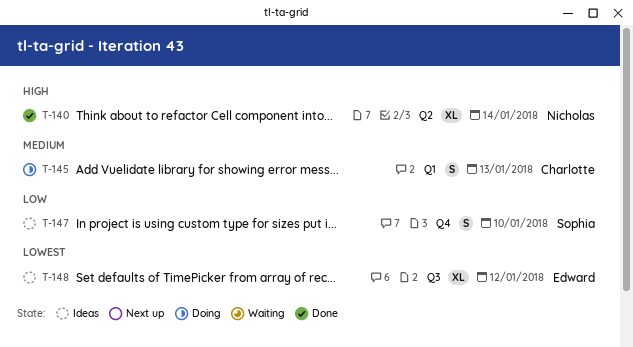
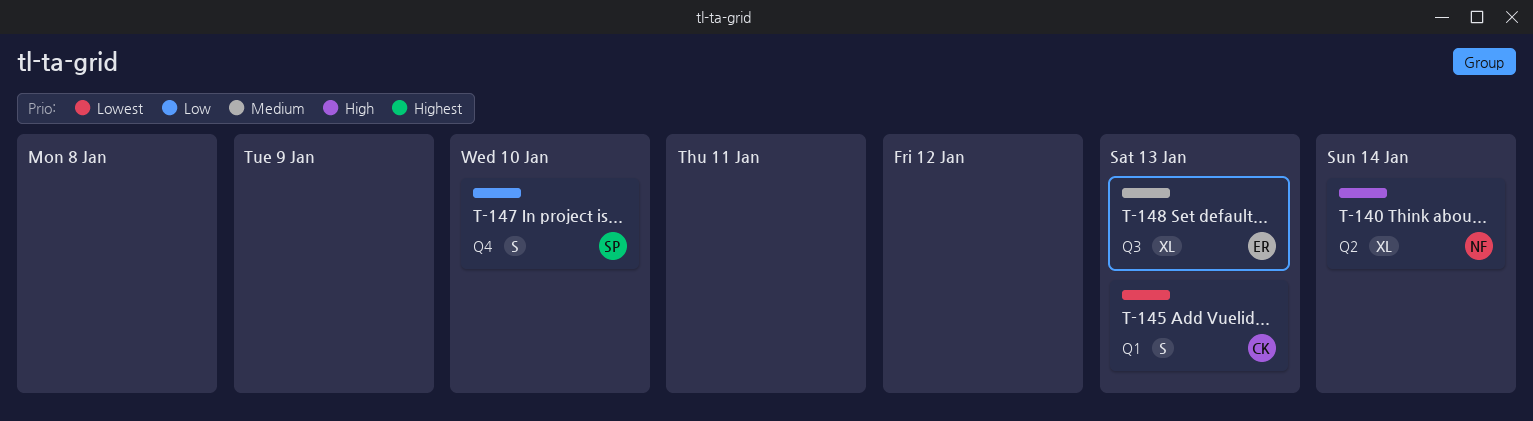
T-145, priority: Medium -> Lowest
T-148, priority: Lowest -> Medium
T-148, due: Jan 12 -> Jan 13

